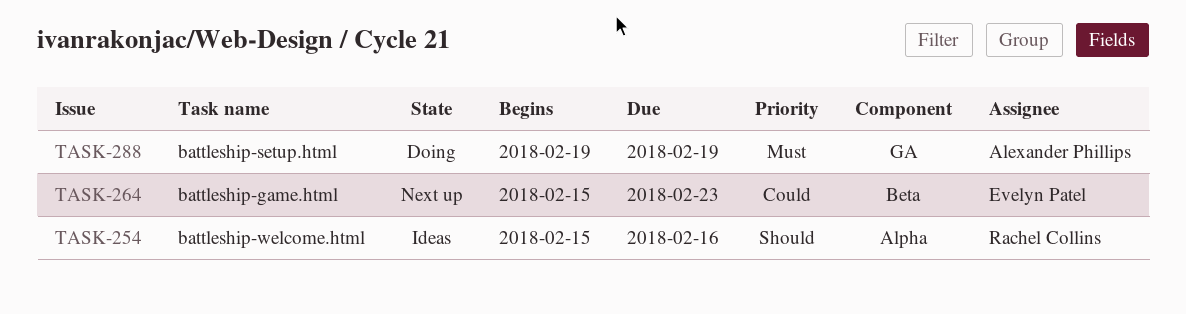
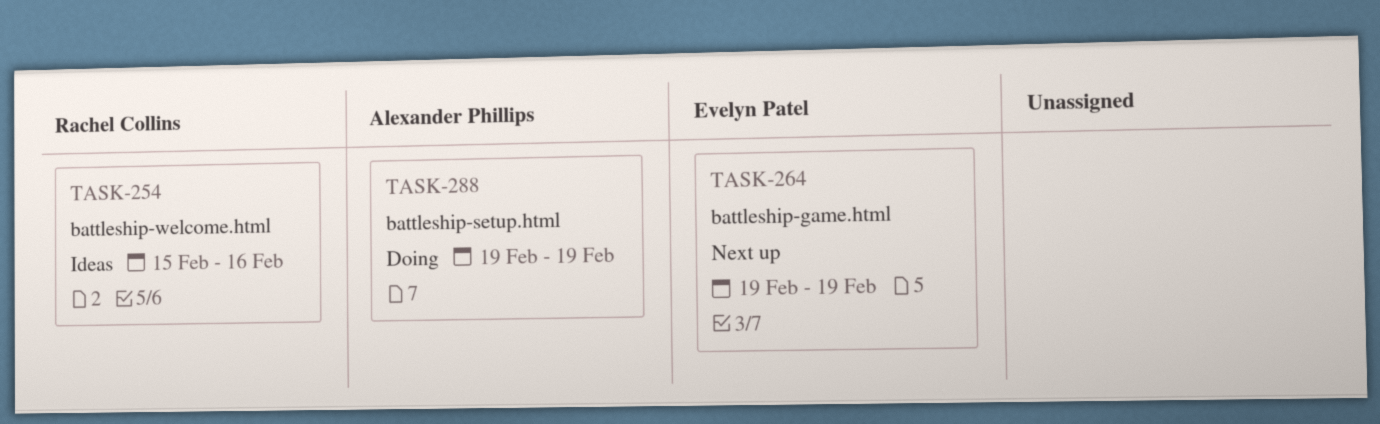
TASK-264, start: Feb 15 -> Feb 19
TASK-264, due: Feb 23 -> Feb 19

